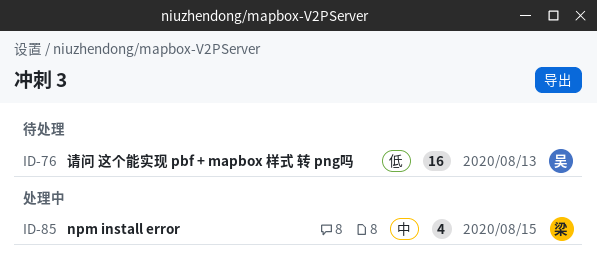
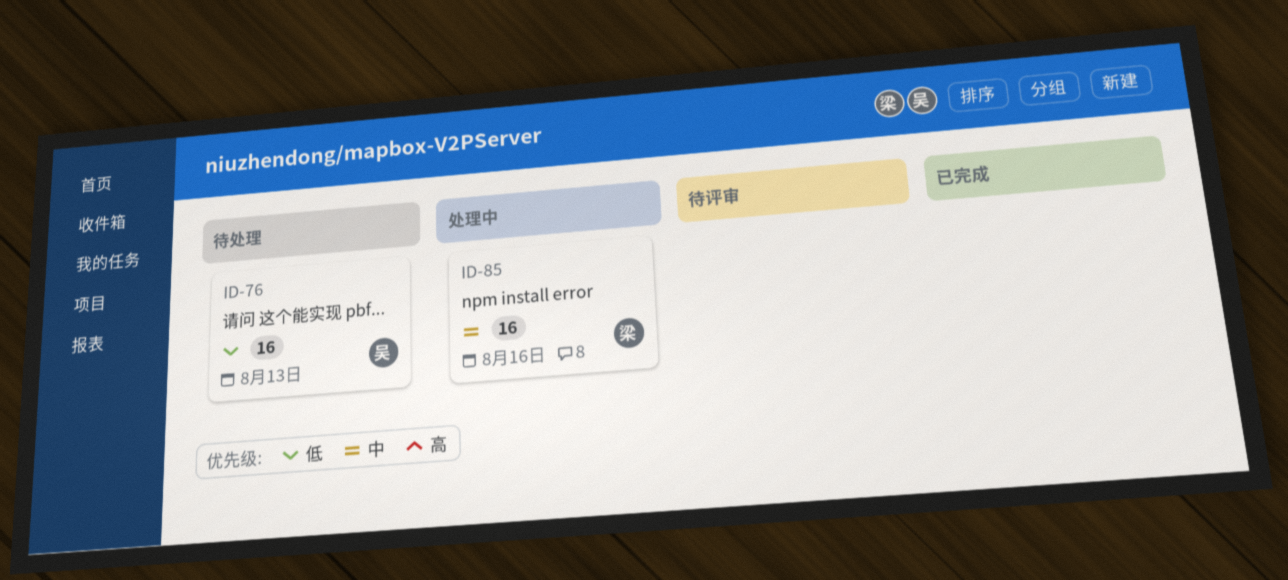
ID-85, estimate: 4 -> 16
ID-85, due: Aug 15 -> Aug 16

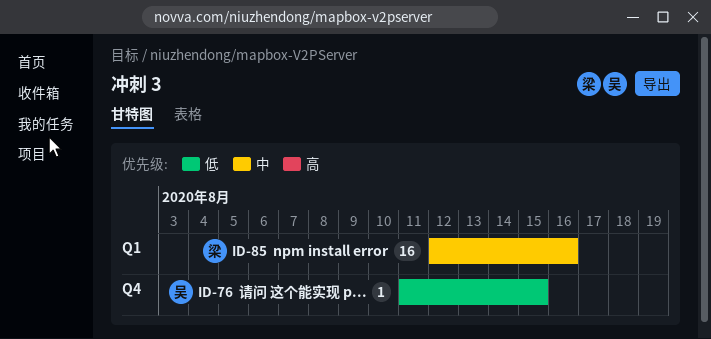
ID-76, estimate: 16 -> 1
ID-76, due: Aug 13 -> Aug 15

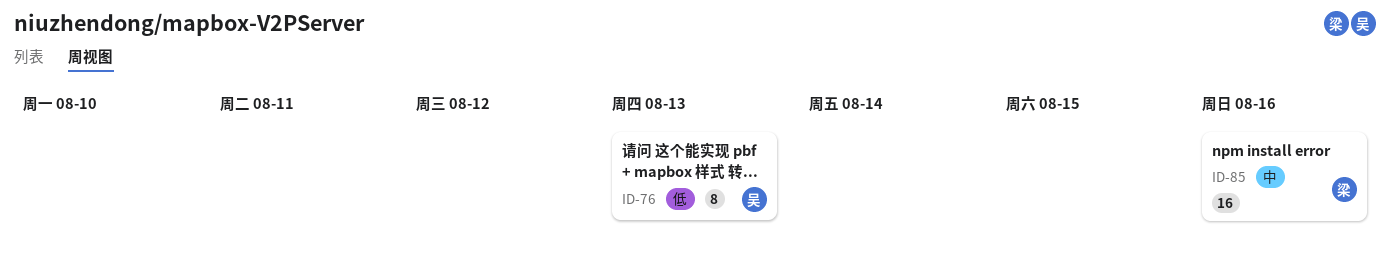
ID-76, estimate: 1 -> 8
ID-76, due: Aug 15 -> Aug 13

